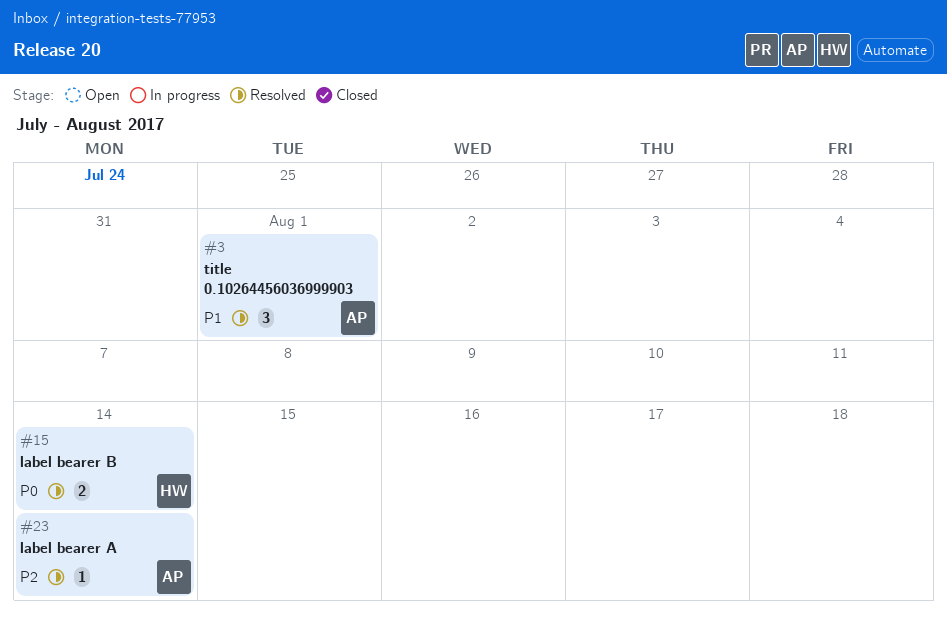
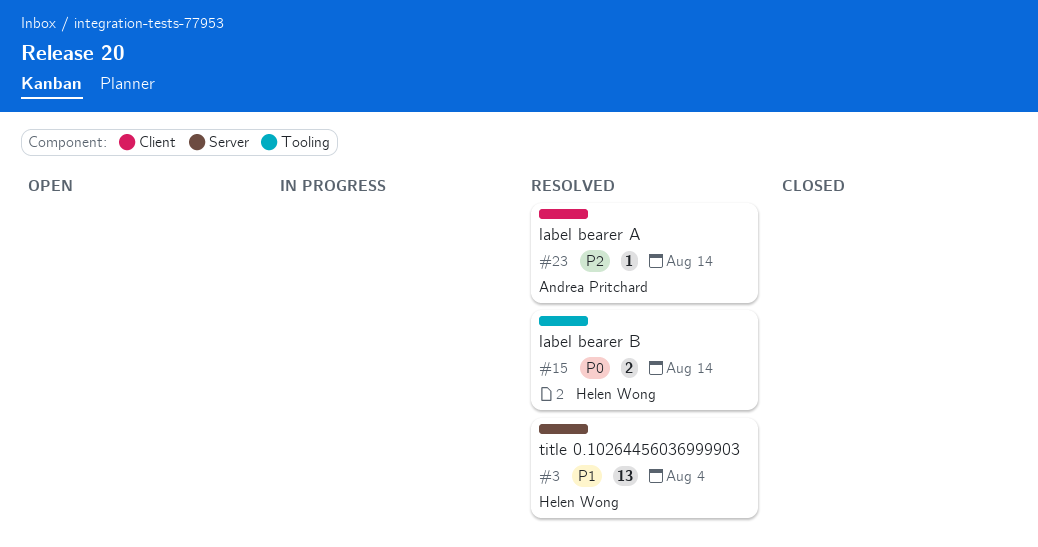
#3, owner: Andrea Pritchard -> Helen Wong
#3, estimate: 3 -> 13
#3, due: Aug 1 -> Aug 4

